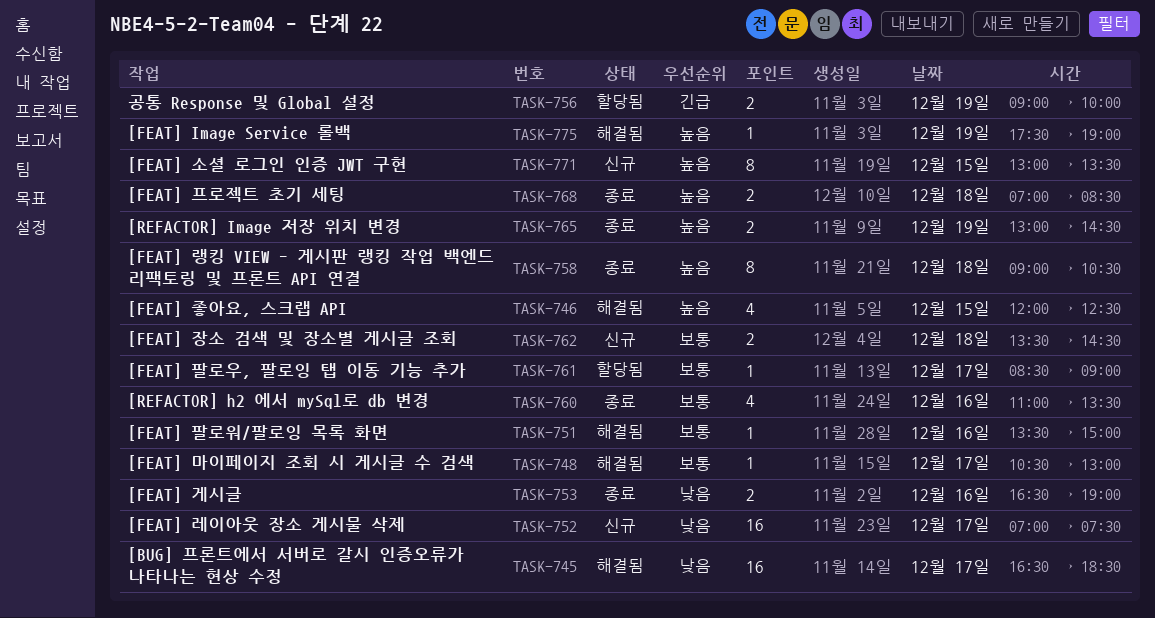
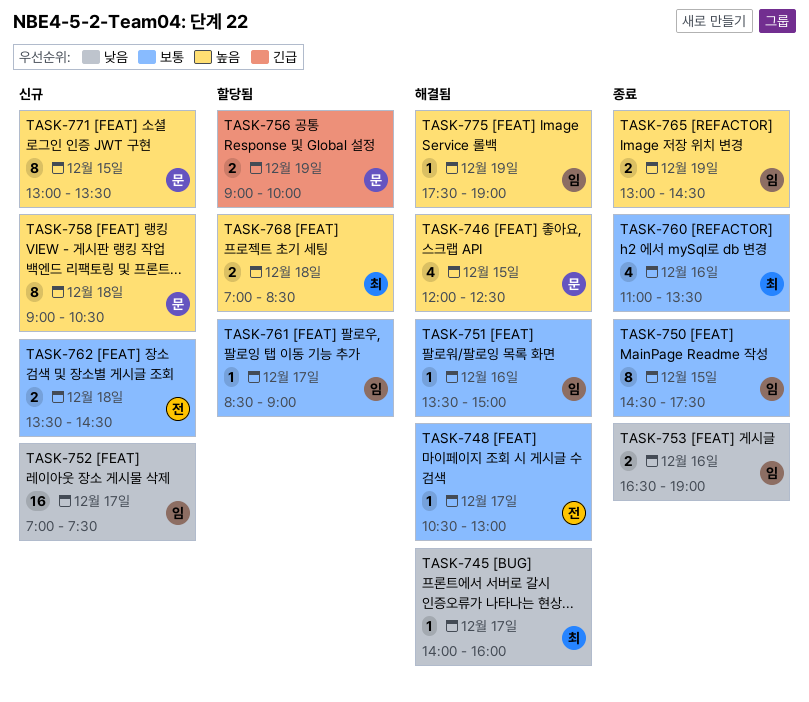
TASK-745, estimate: 16 -> 1
TASK-745, begins: 16:30 -> 14:00
TASK-745, ends: 18:30 -> 16:00
TASK-750: none -> present
TASK-758, status: 종료 -> 신규
TASK-768, status: 종료 -> 할당됨

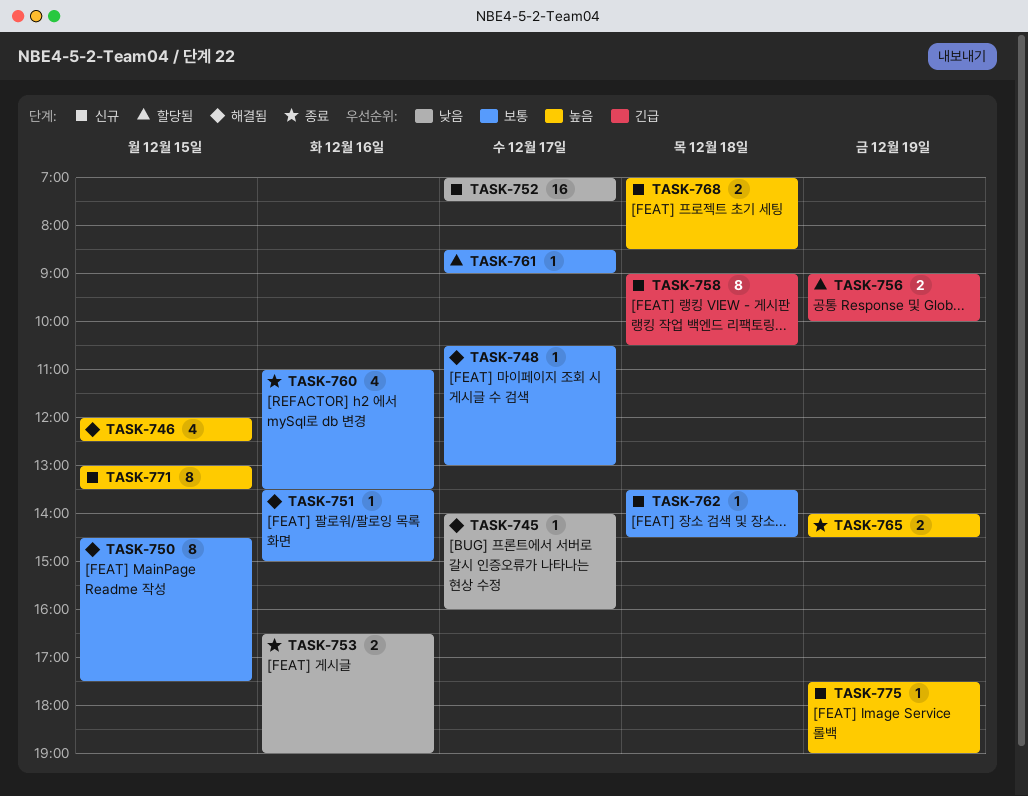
TASK-750, status: 종료 -> 해결됨
TASK-758, priority: 높음 -> 긴급
TASK-762, estimate: 2 -> 1
TASK-765, begins: 13:00 -> 14:00
TASK-768, status: 할당됨 -> 신규
TASK-775, status: 해결됨 -> 신규

